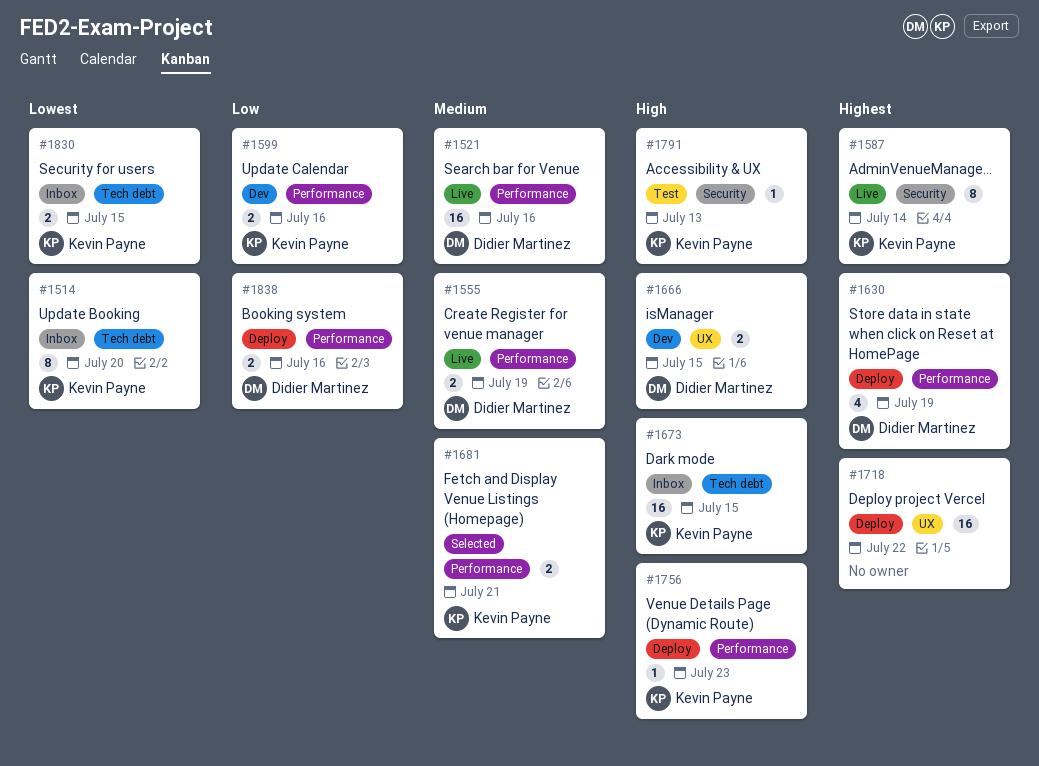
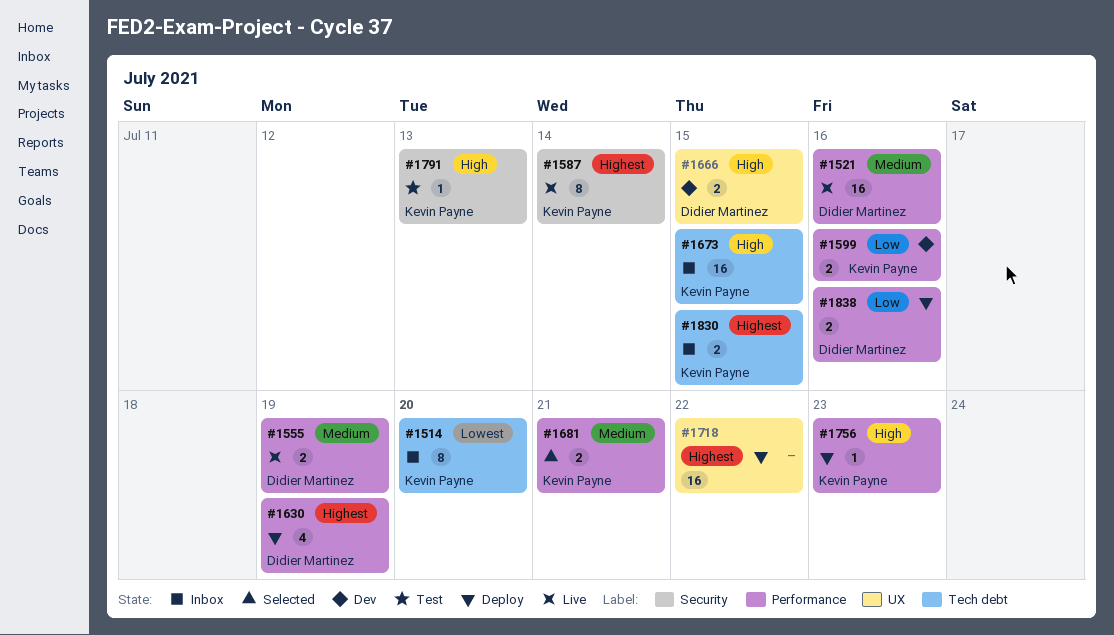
#1830, priority: Lowest -> Highest

